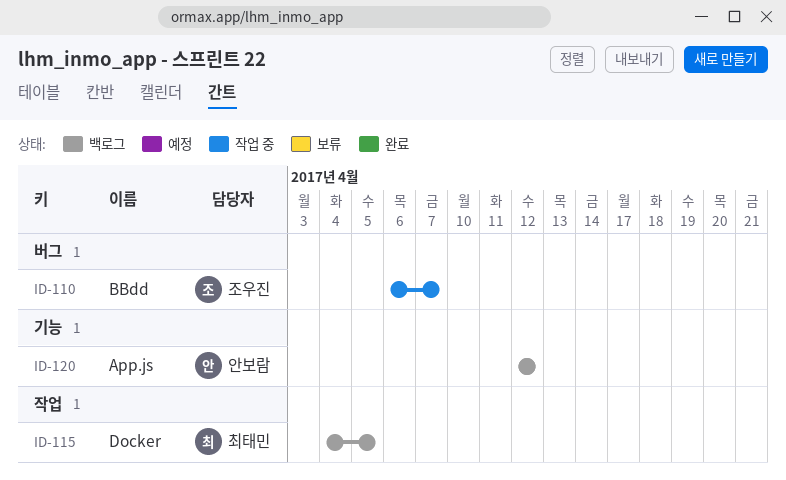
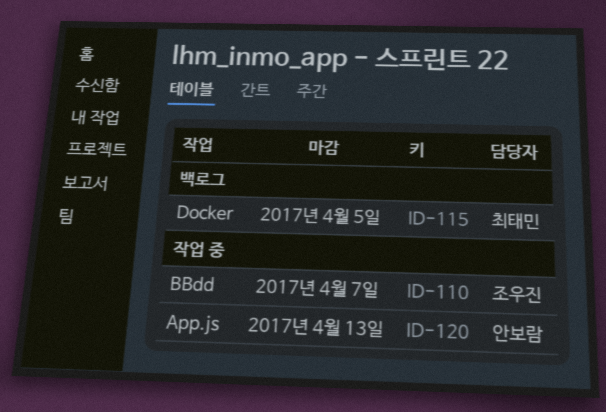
ID-120, status: 백로그 -> 작업 중
ID-120, due: Apr 12 -> Apr 13

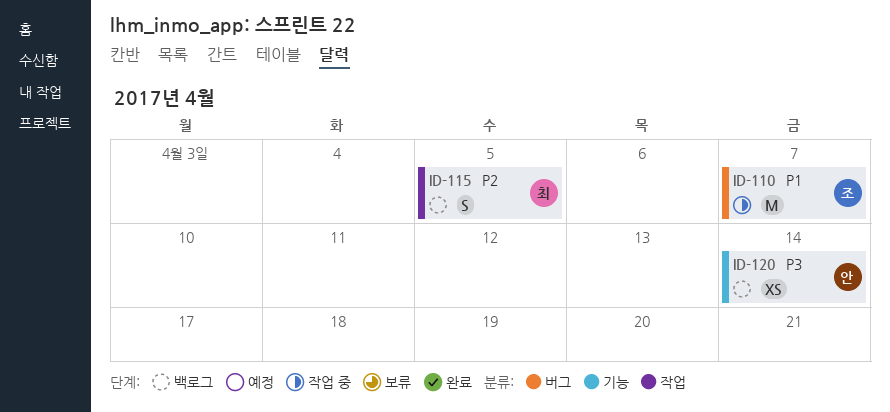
ID-120, status: 작업 중 -> 백로그
ID-120, due: Apr 13 -> Apr 14

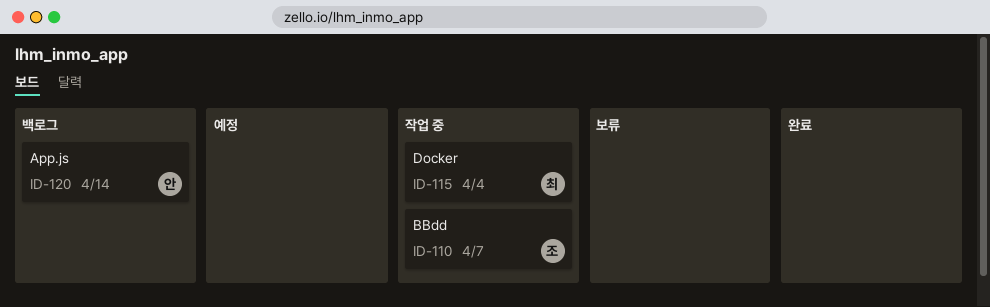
ID-115, status: 백로그 -> 작업 중
ID-115, due: Apr 5 -> Apr 4

